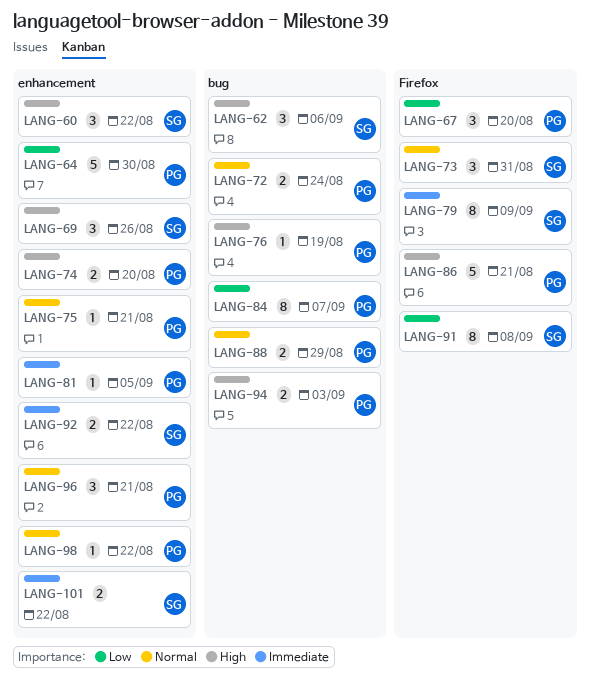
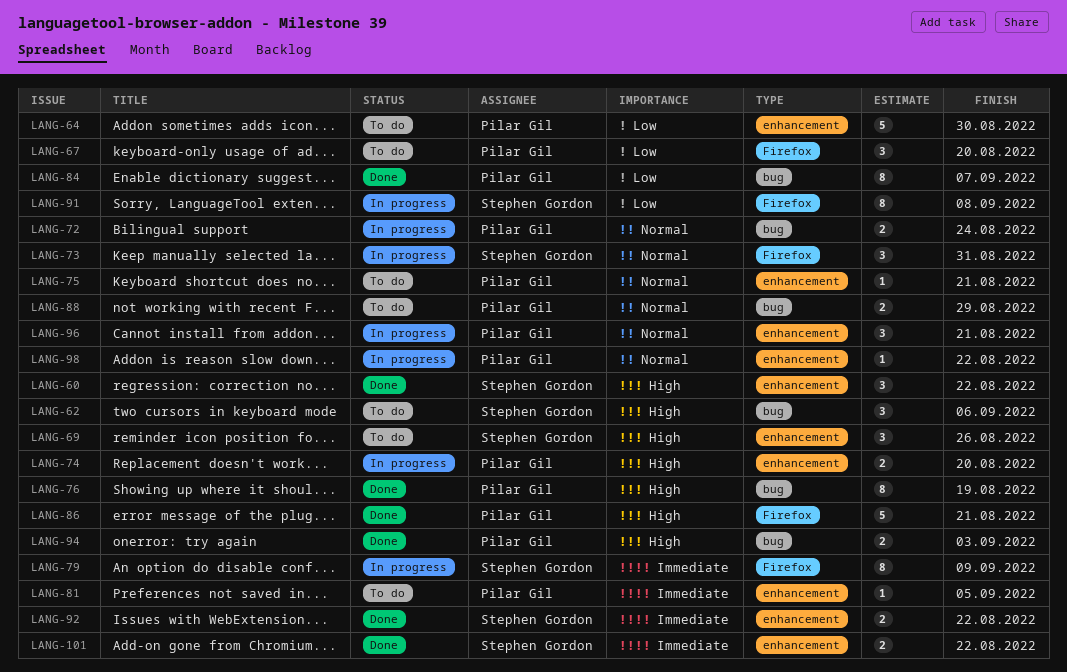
LANG-76, estimate: 1 -> 8

